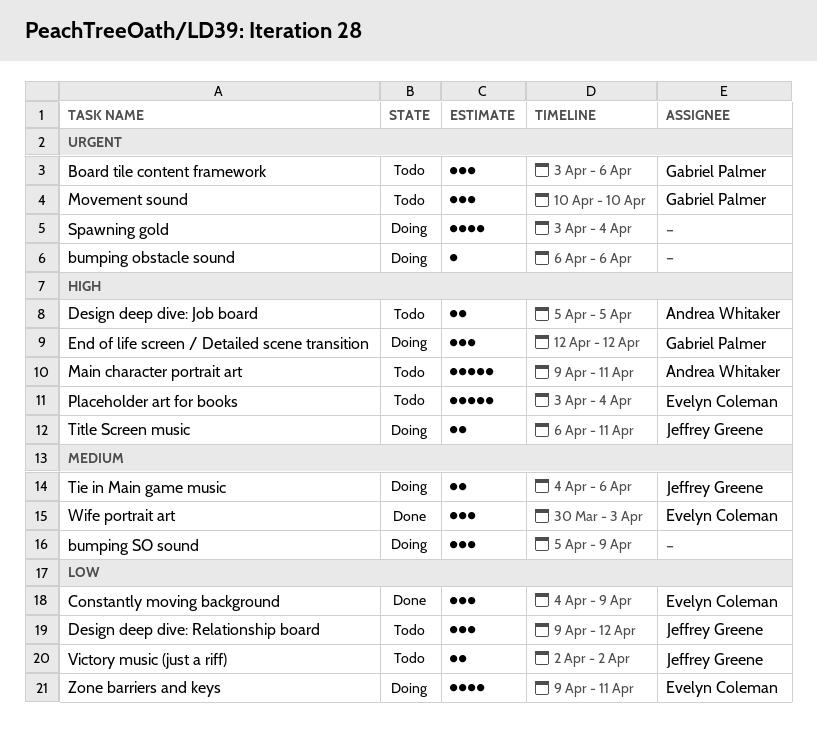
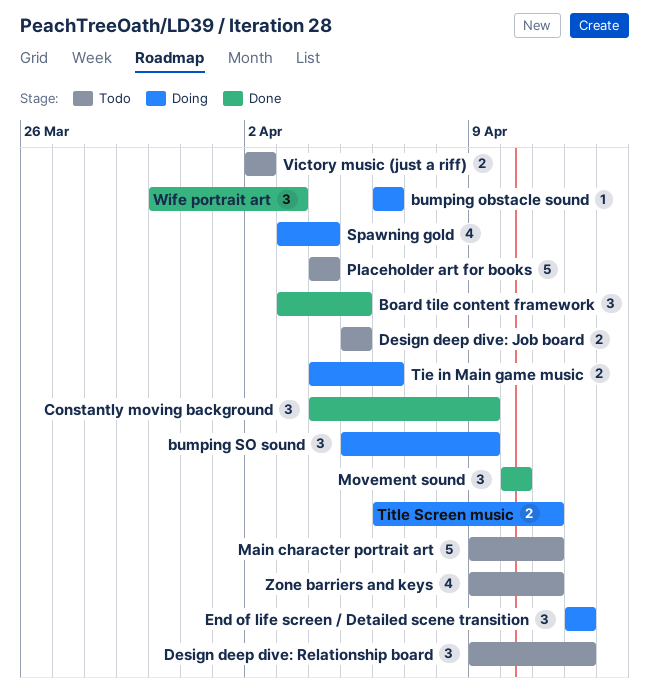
Board tile content framework, status: Todo -> Done
Board tile content framework, due: Apr 6 -> Apr 5
Movement sound, status: Todo -> Done
Placeholder art for books, start: Apr 3 -> Apr 4
Zone barriers and keys, status: Doing -> Todo

